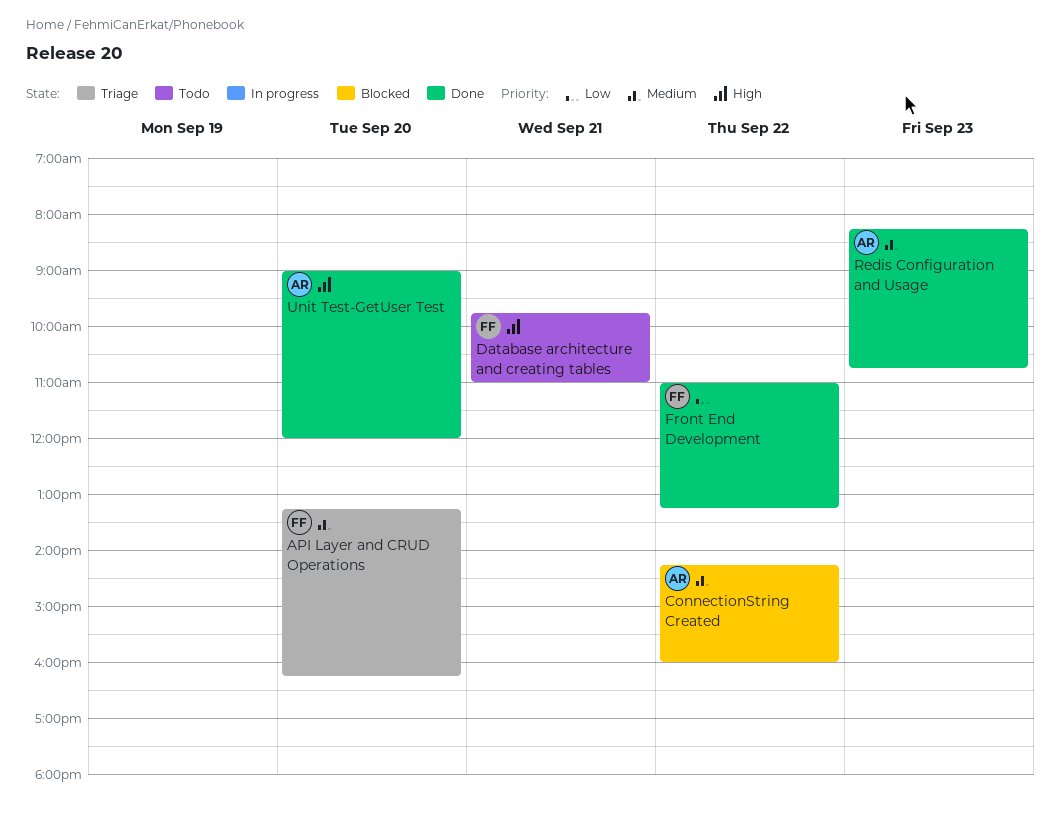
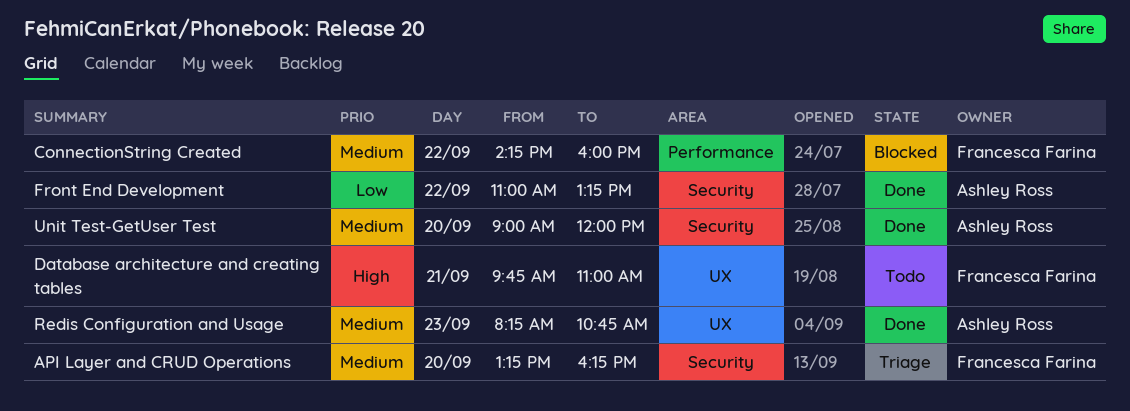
ConnectionString Created, owner: Ashley Ross -> Francesca Farina
Front End Development, owner: Francesca Farina -> Ashley Ross
Unit Test-GetUser Test, priority: High -> Medium

